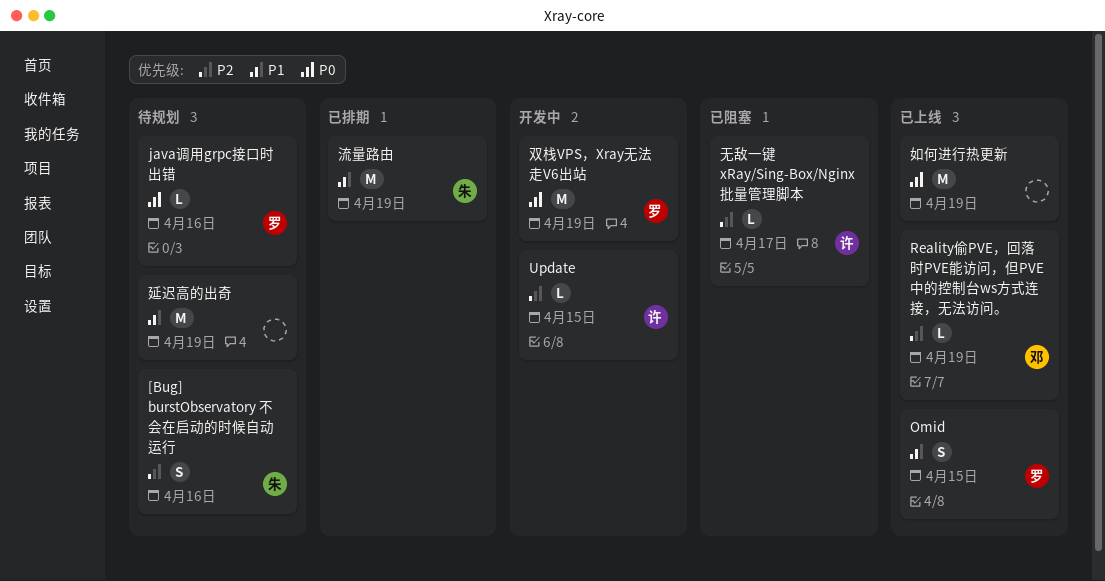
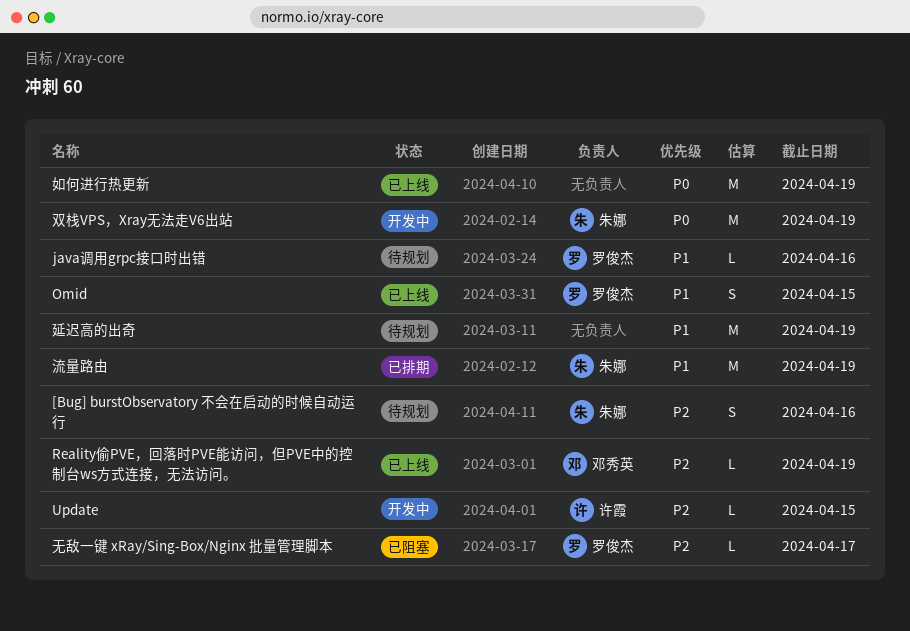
java调用grpc接口时出错, priority: P0 -> P1
双栈VPS，Xray无法走V6出站, owner: 罗俊杰 -> 朱娜
无敌一键 xRay/Sing-Box/Nginx 批量管理脚本, owner: 许霞 -> 罗俊杰

